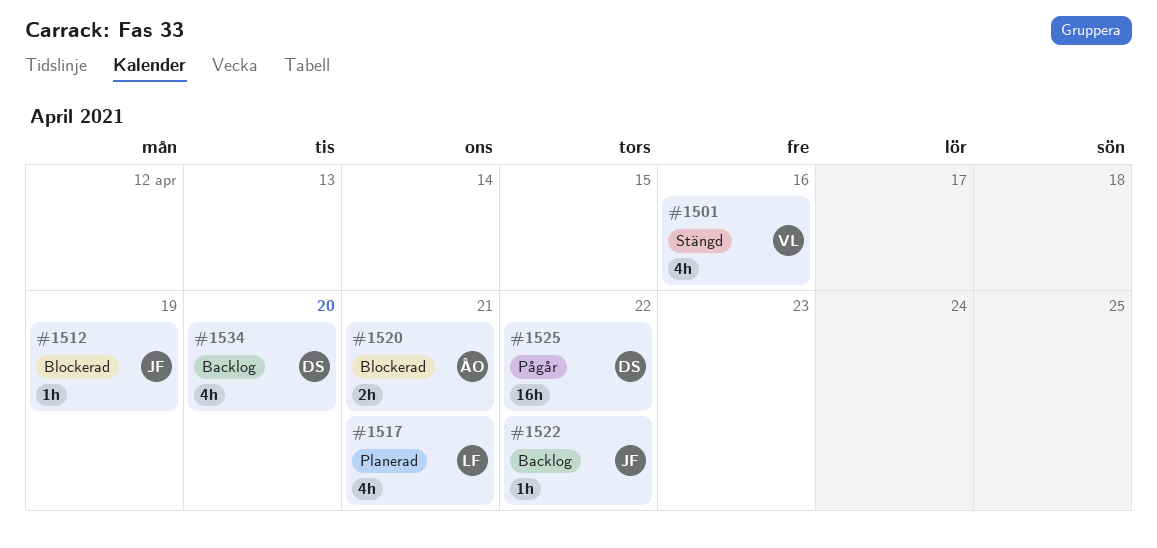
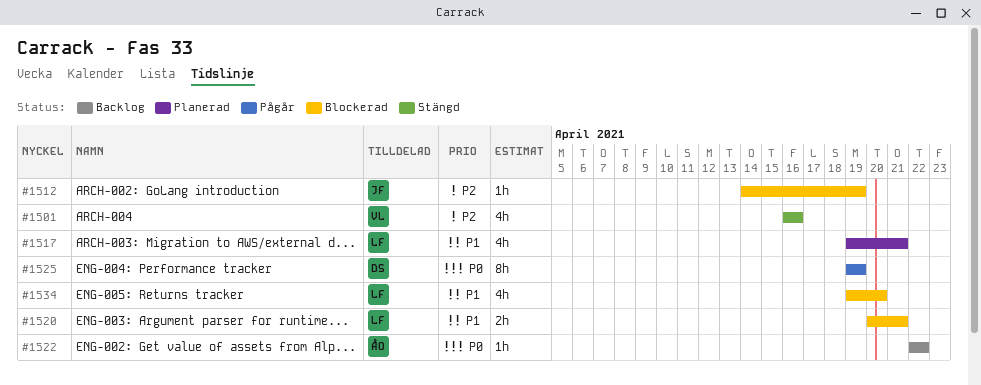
#1520, owner: ÅO -> LF
#1522, owner: JF -> ÅO
#1525, estimate: 16h -> 8h
#1525, due: Apr 22 -> Apr 19
#1534, status: Backlog -> Blockerad
#1534, owner: DS -> LF

